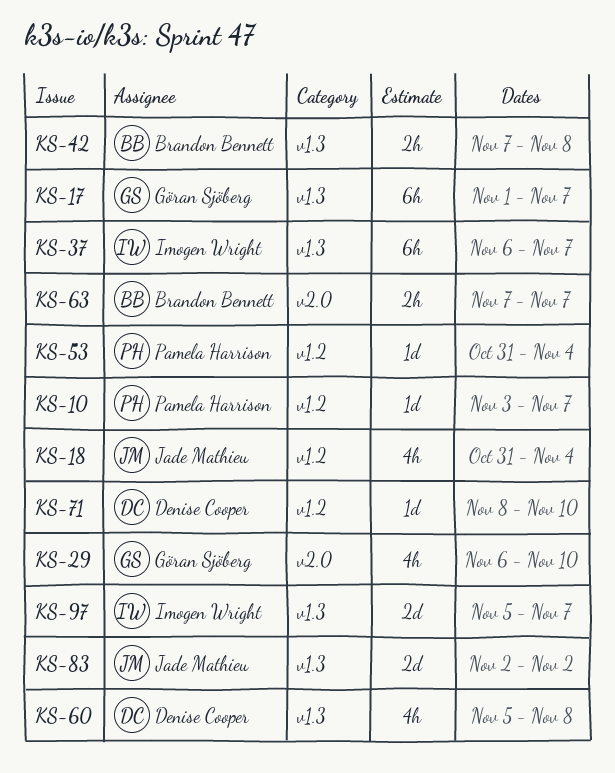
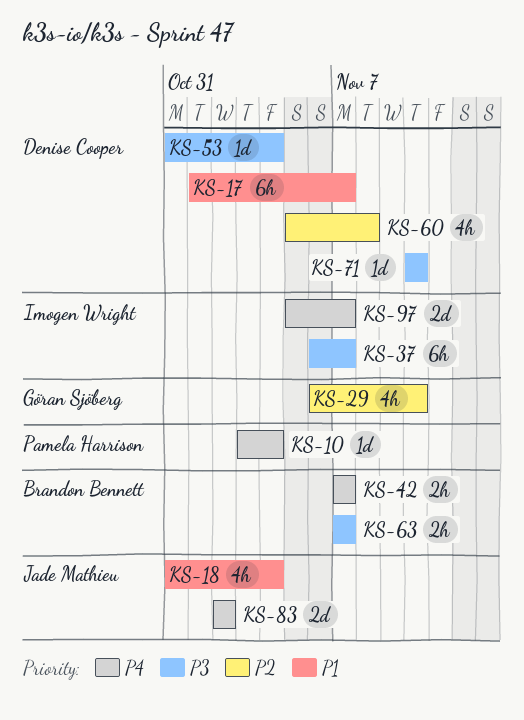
KS-10, due: Nov 7 -> Nov 4
KS-17, owner: Göran Sjöberg -> Denise Cooper
KS-42, due: Nov 8 -> Nov 7
KS-53, owner: Pamela Harrison -> Denise Cooper
KS-71, start: Nov 8 -> Nov 10

